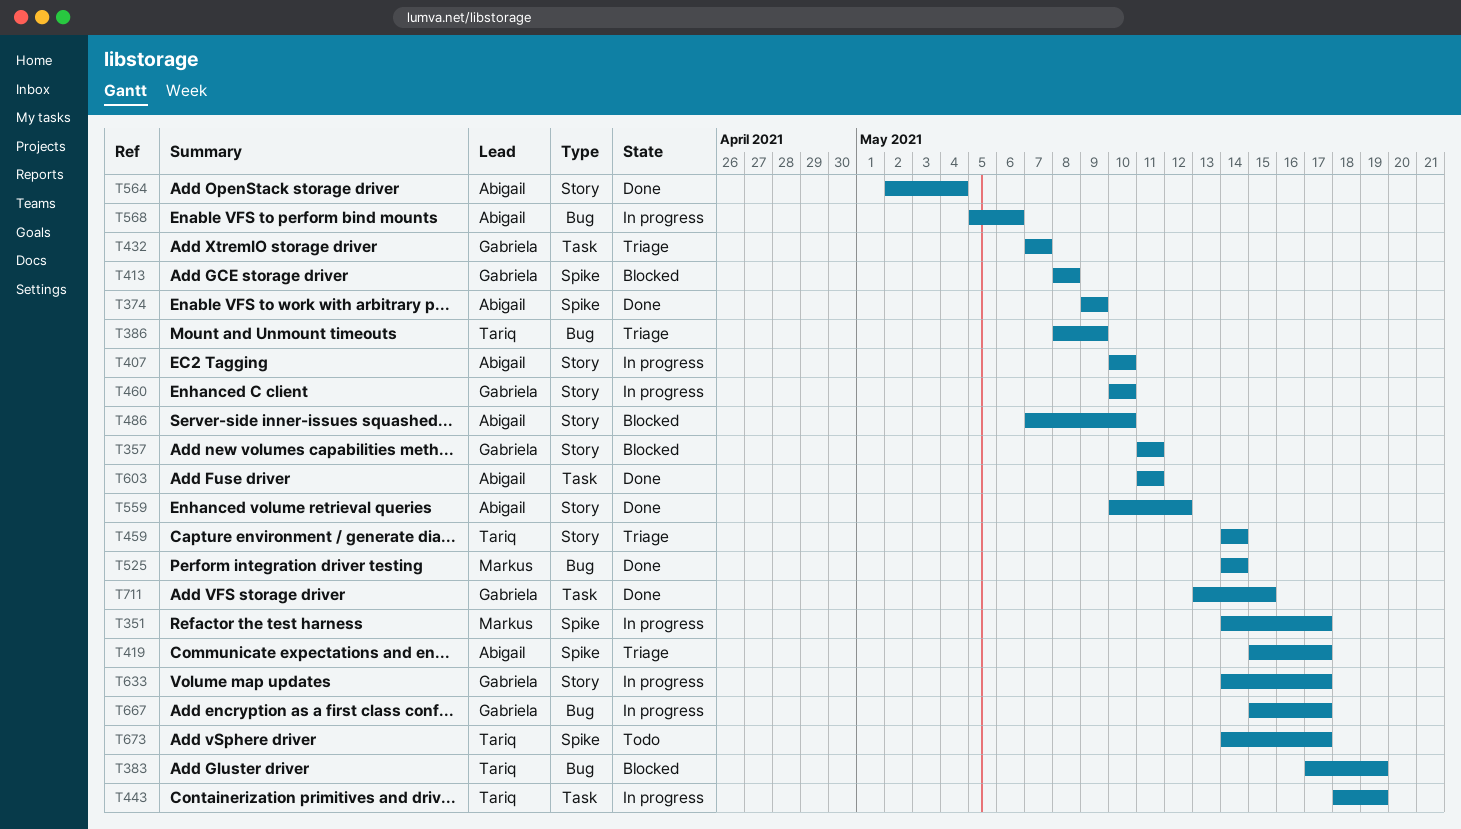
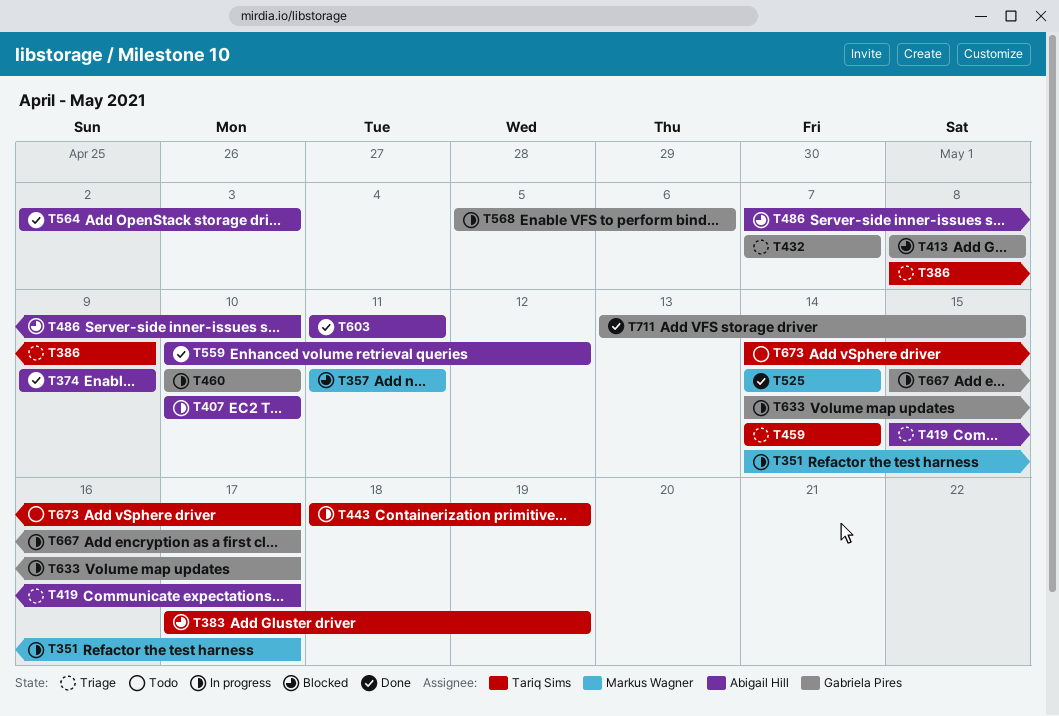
T357, owner: Gabriela Pires -> Markus Wagner
T564, due: May 4 -> May 3
T568, owner: Abigail Hill -> Gabriela Pires

